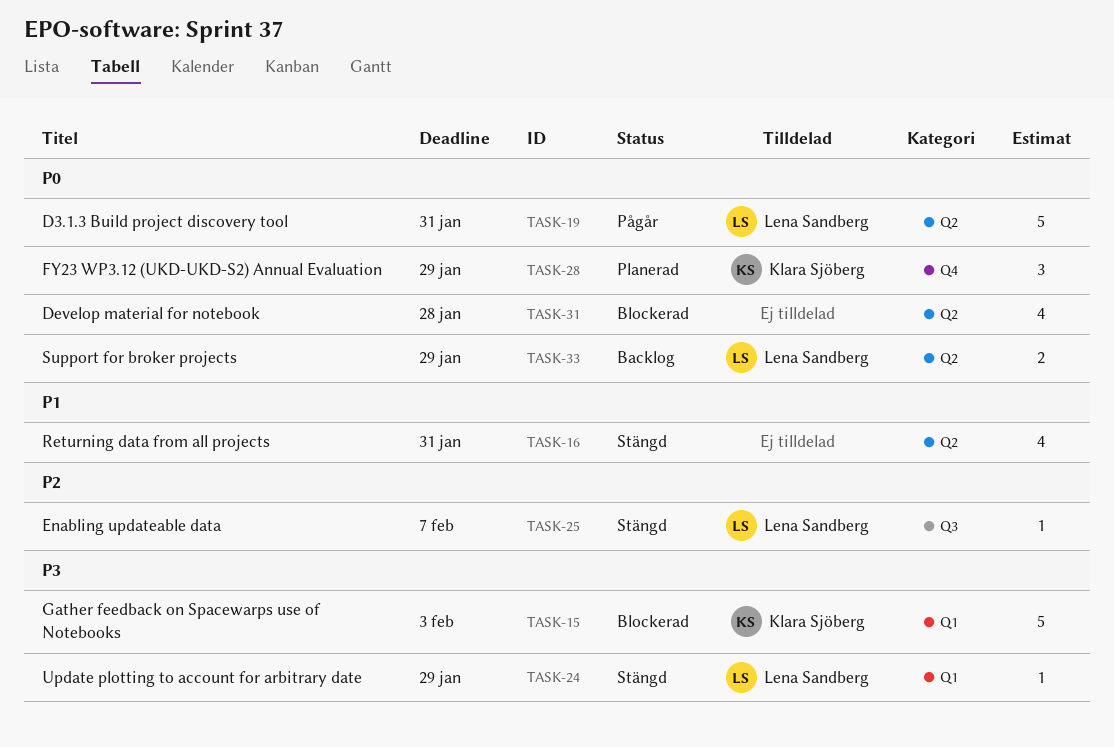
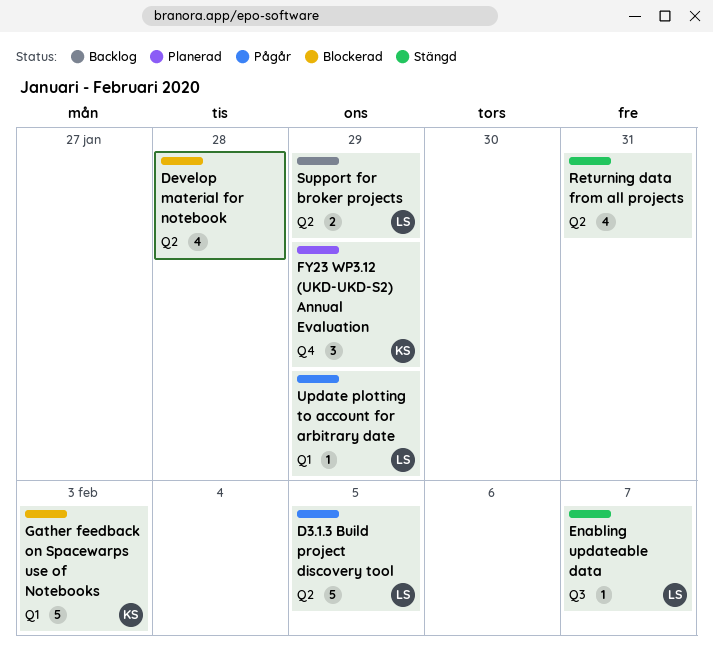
D3.1.3 Build project discovery tool, due: Jan 31 -> Feb 5
Update plotting to account for arbitrary date, status: Stängd -> Pågår

